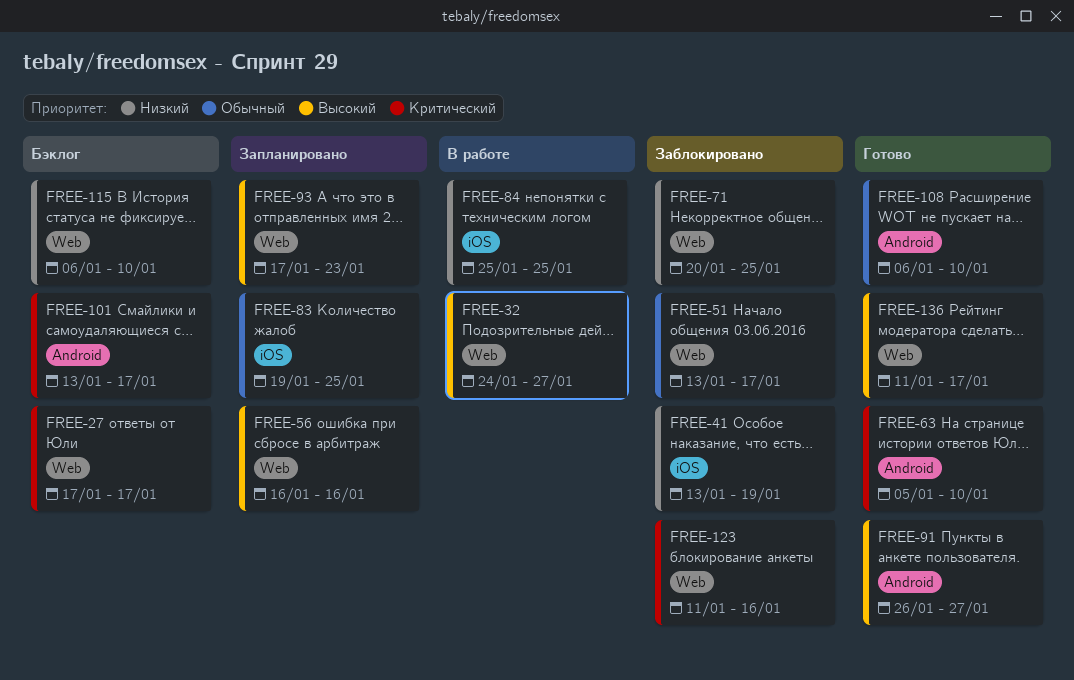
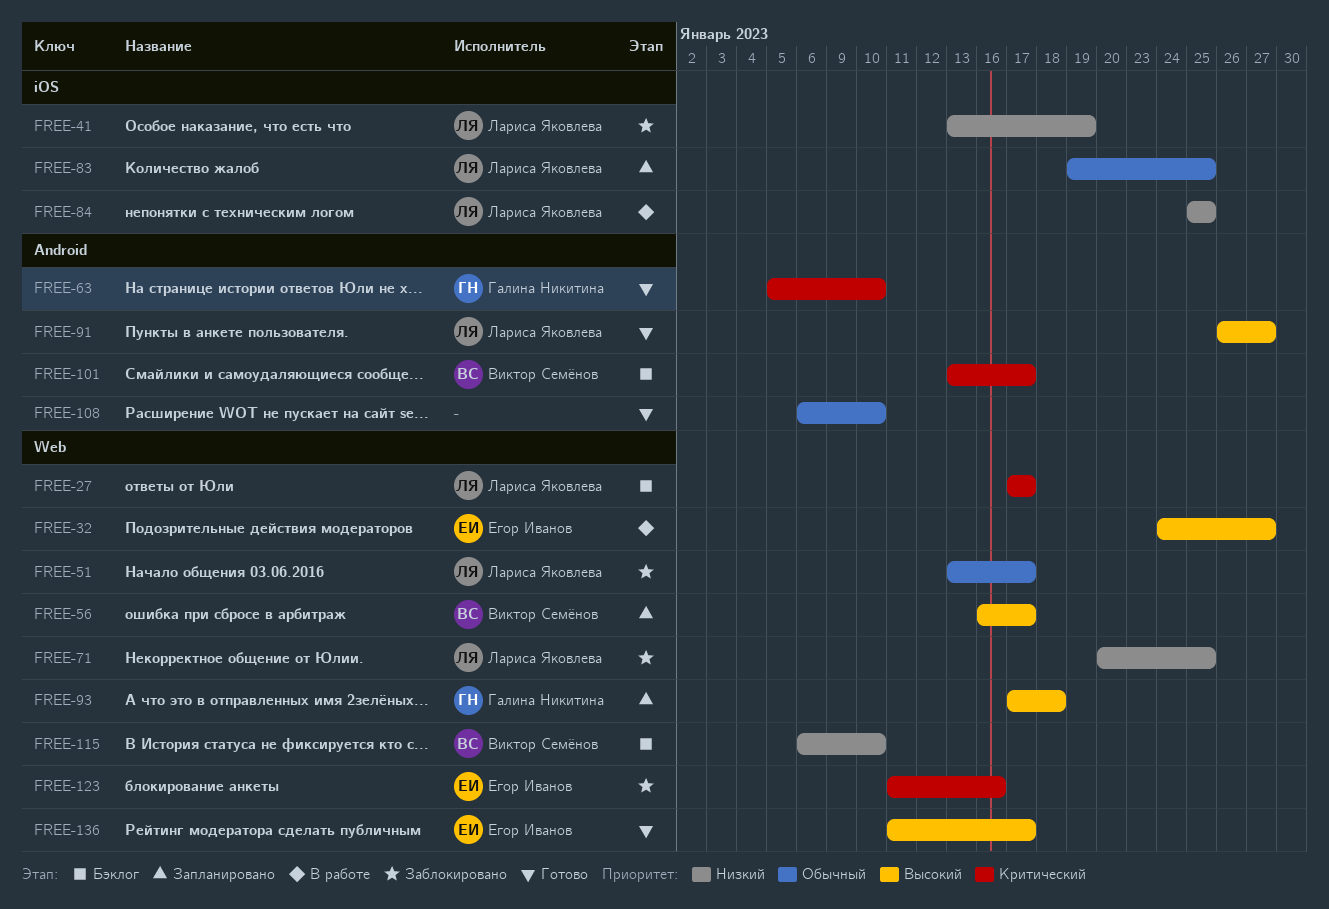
FREE-56, due: Jan 16 -> Jan 17
FREE-93, due: Jan 23 -> Jan 18

